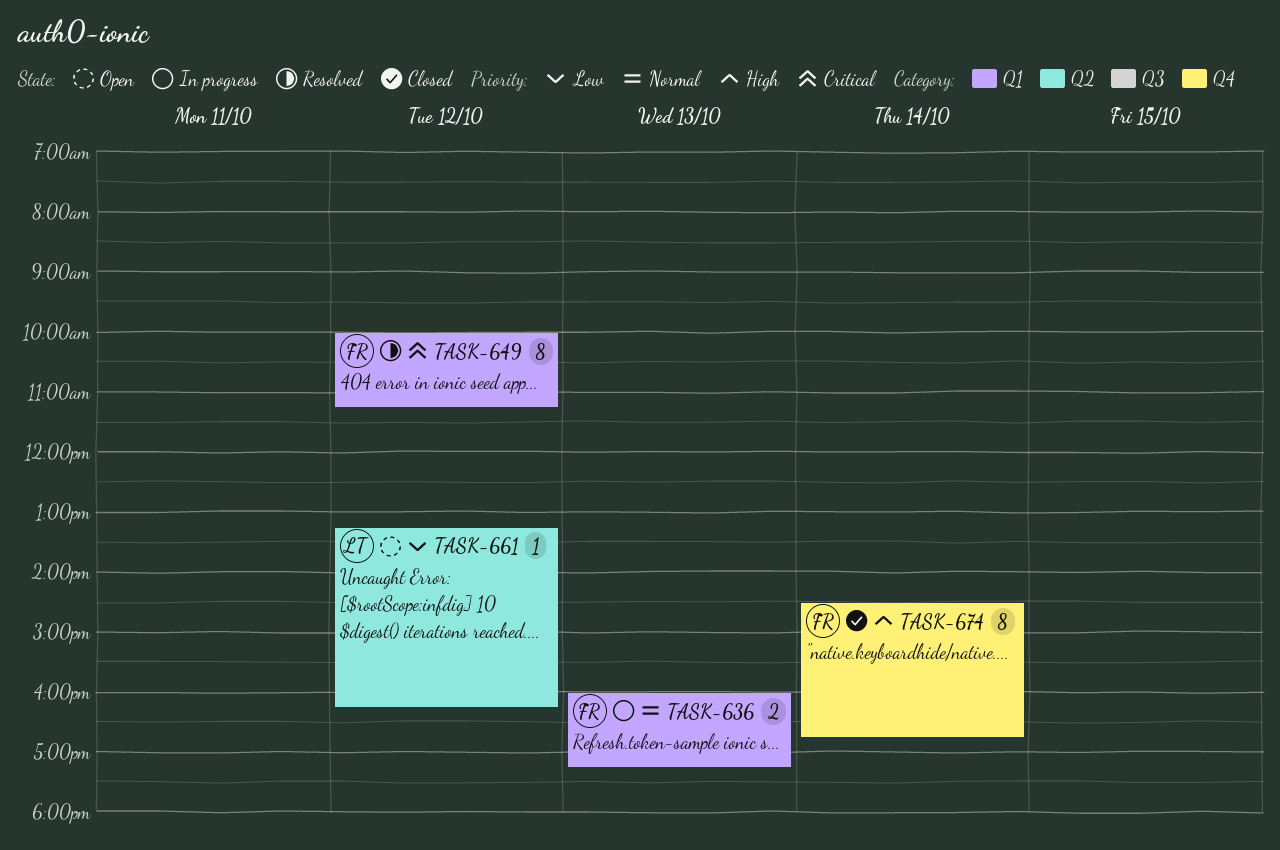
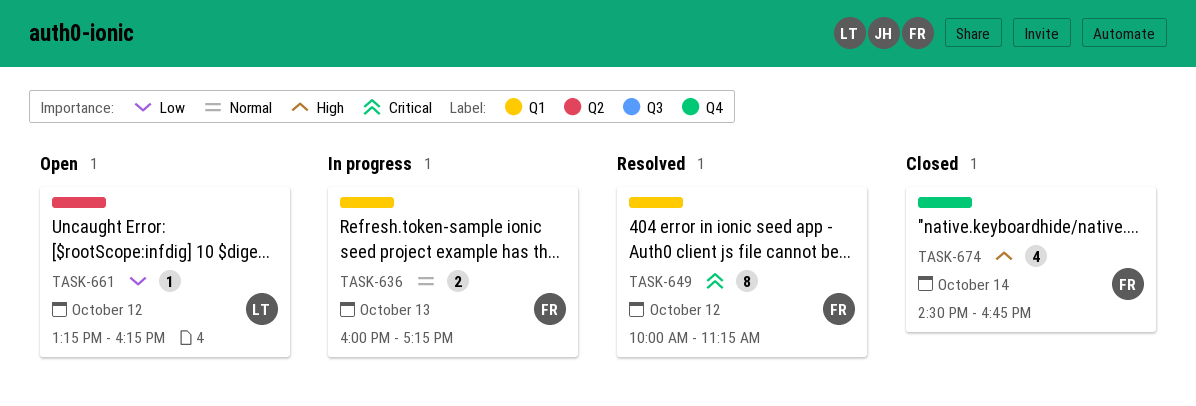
TASK-674, estimate: 8 -> 4

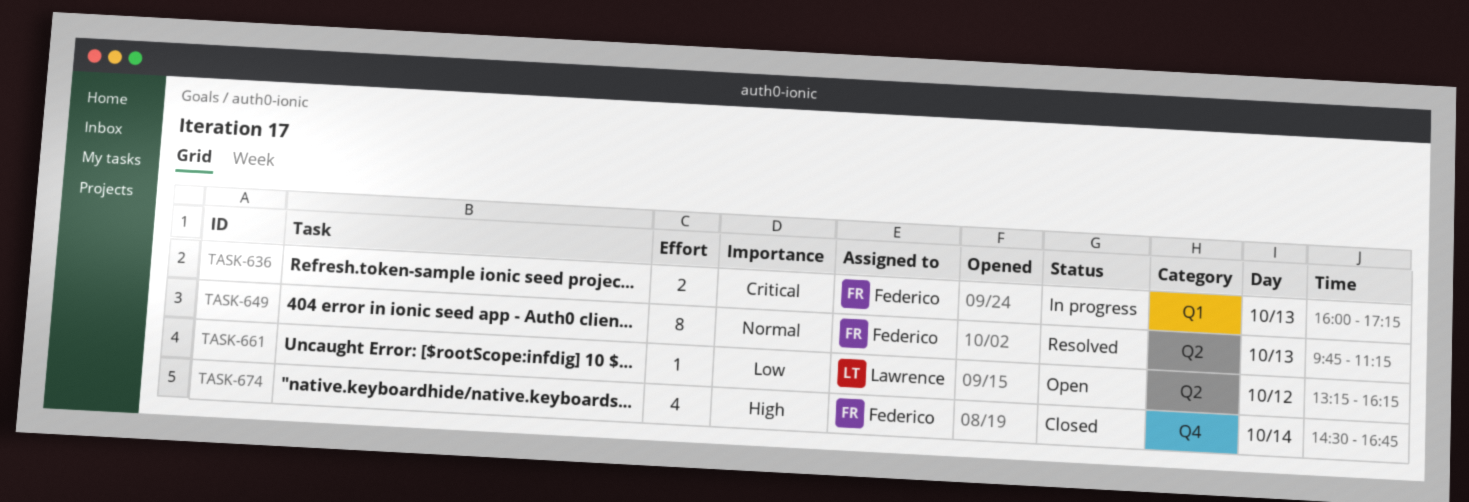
TASK-636, priority: Normal -> Critical
TASK-649, priority: Critical -> Normal
TASK-649, label: Q1 -> Q2
TASK-649, day: Oct 12 -> Oct 13
TASK-649, begins: 10:00 -> 09:45

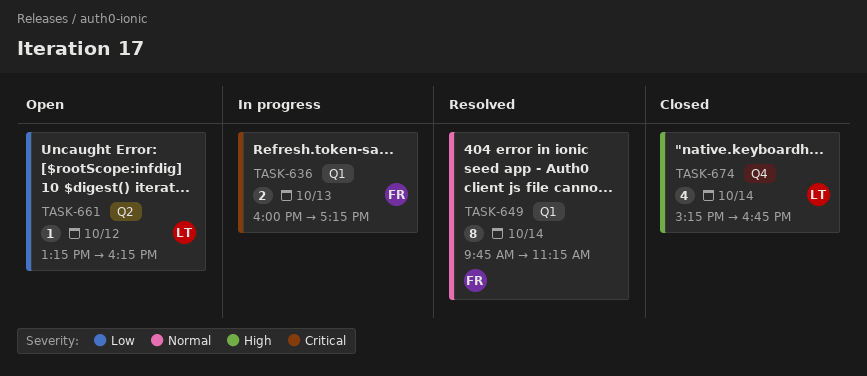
TASK-649, label: Q2 -> Q1
TASK-649, day: Oct 13 -> Oct 14
TASK-674, owner: Federico -> Lawrence
TASK-674, begins: 14:30 -> 15:15

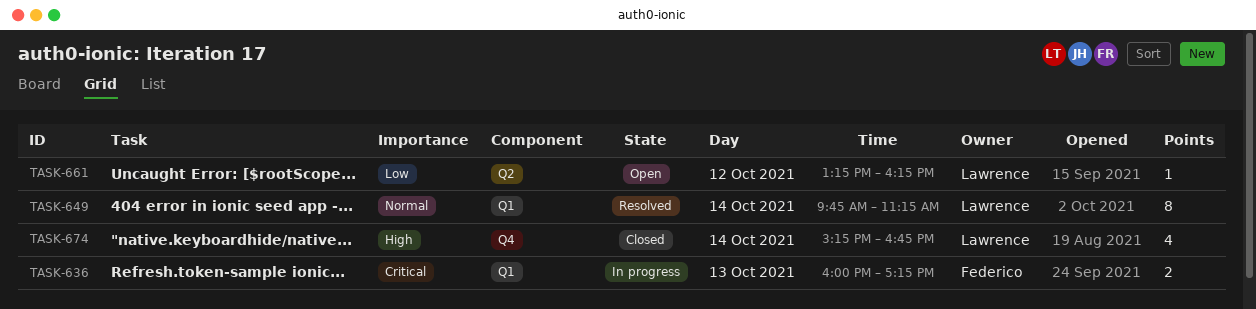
TASK-649, owner: Federico -> Lawrence

